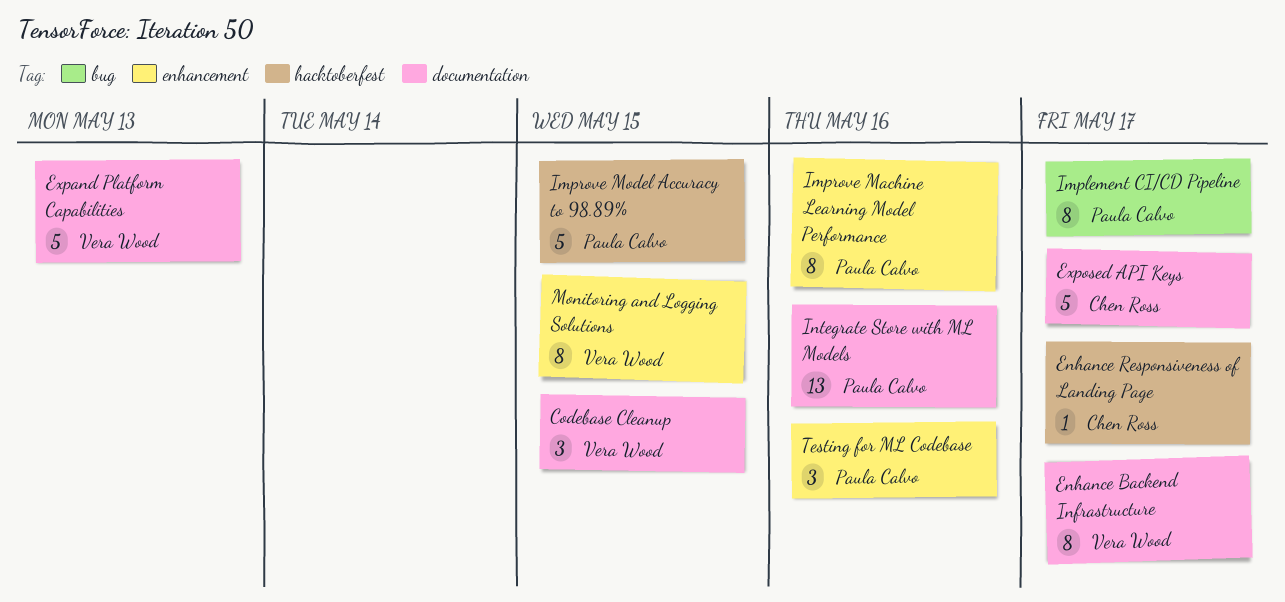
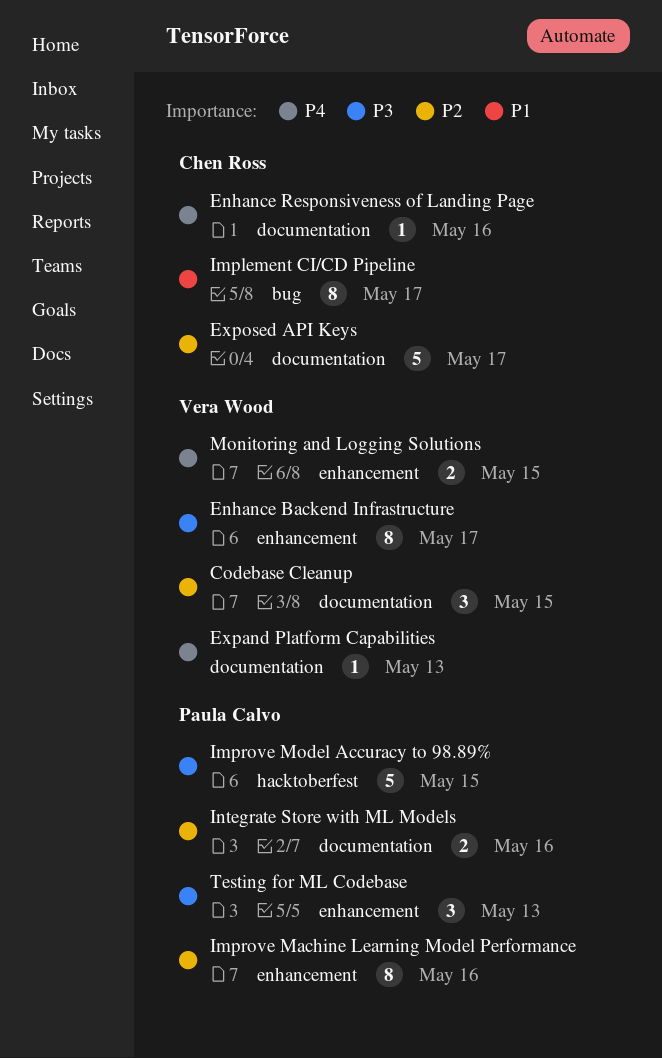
Enhance Backend Infrastructure, label: documentation -> enhancement
Enhance Responsiveness of Landing Page, label: hacktoberfest -> documentation
Enhance Responsiveness of Landing Page, due: May 17 -> May 16
Expand Platform Capabilities, estimate: 5 -> 1
Implement CI/CD Pipeline, owner: Paula Calvo -> Chen Ross
Integrate Store with ML Models, estimate: 13 -> 2
Monitoring and Logging Solutions, estimate: 8 -> 2
Testing for ML Codebase, due: May 16 -> May 13

